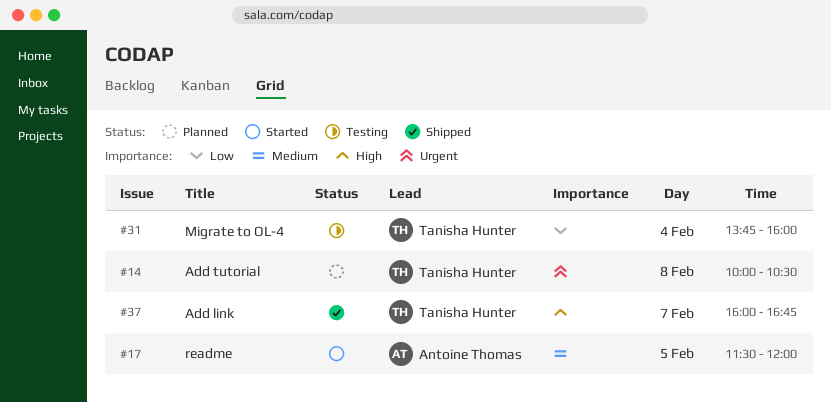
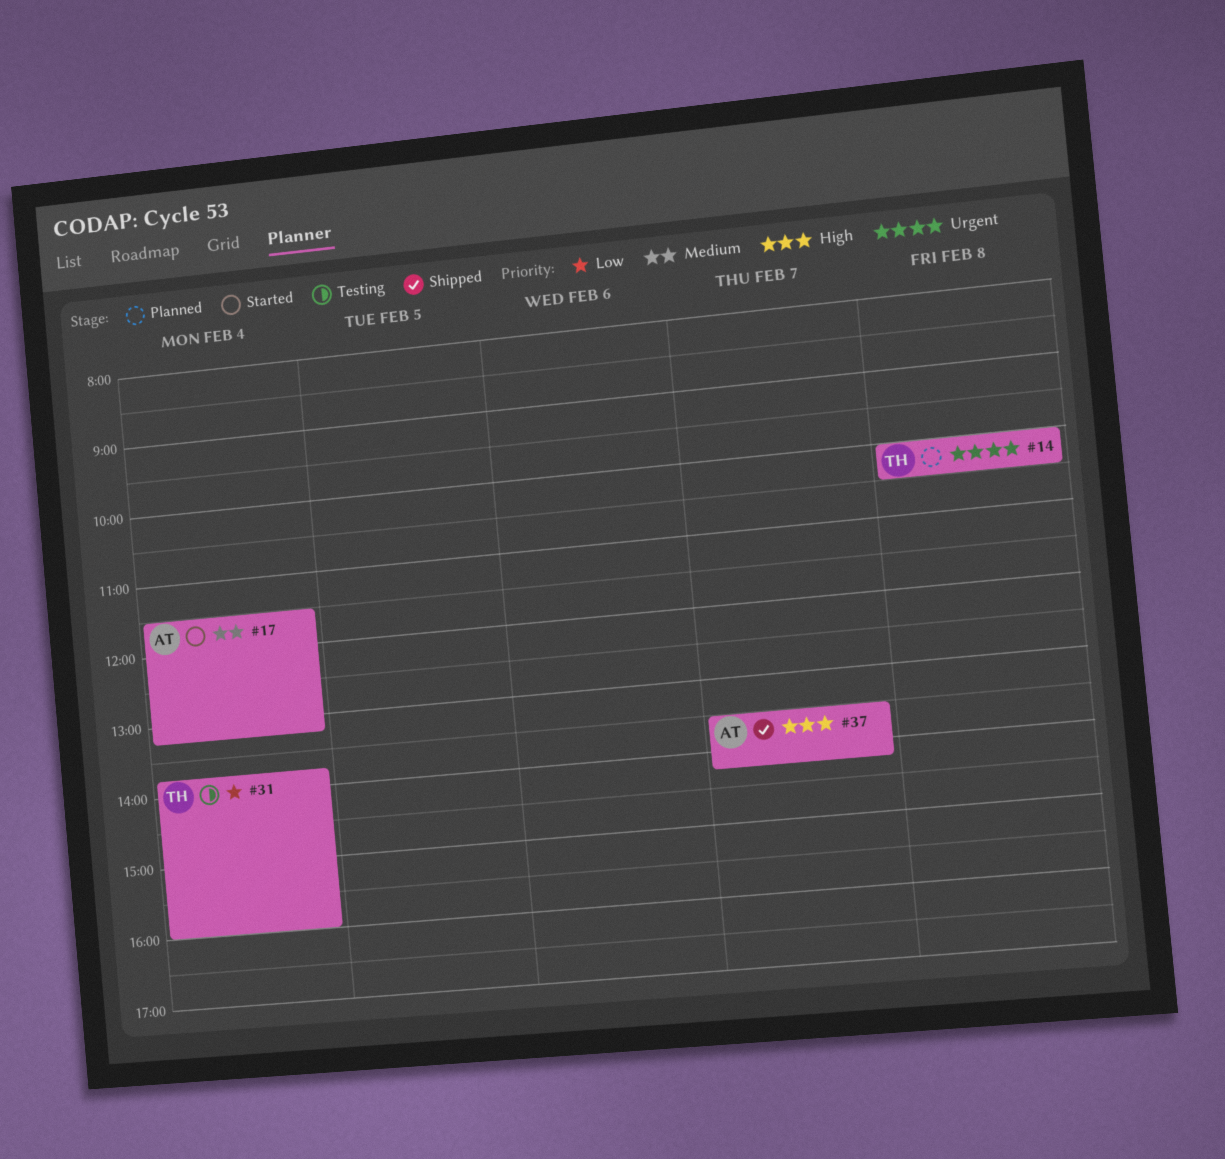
#17, day: Feb 5 -> Feb 4
#17, ends: 12:00 -> 13:15
#37, owner: Tanisha Hunter -> Antoine Thomas
#37, begins: 16:00 -> 13:30
#37, ends: 16:45 -> 14:15

